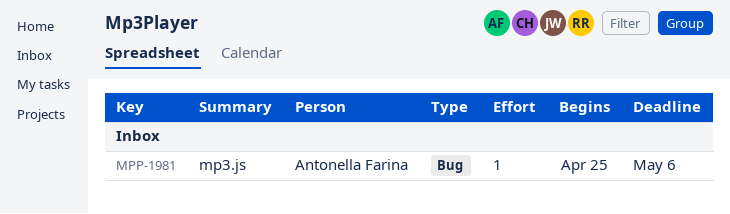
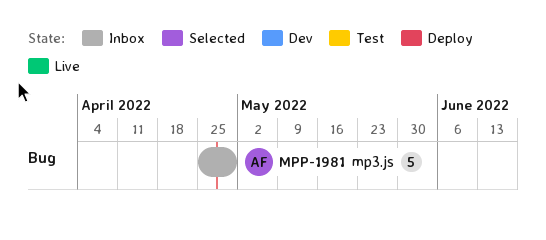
MPP-1981, estimate: 1 -> 5
MPP-1981, due: May 6 -> Apr 29

